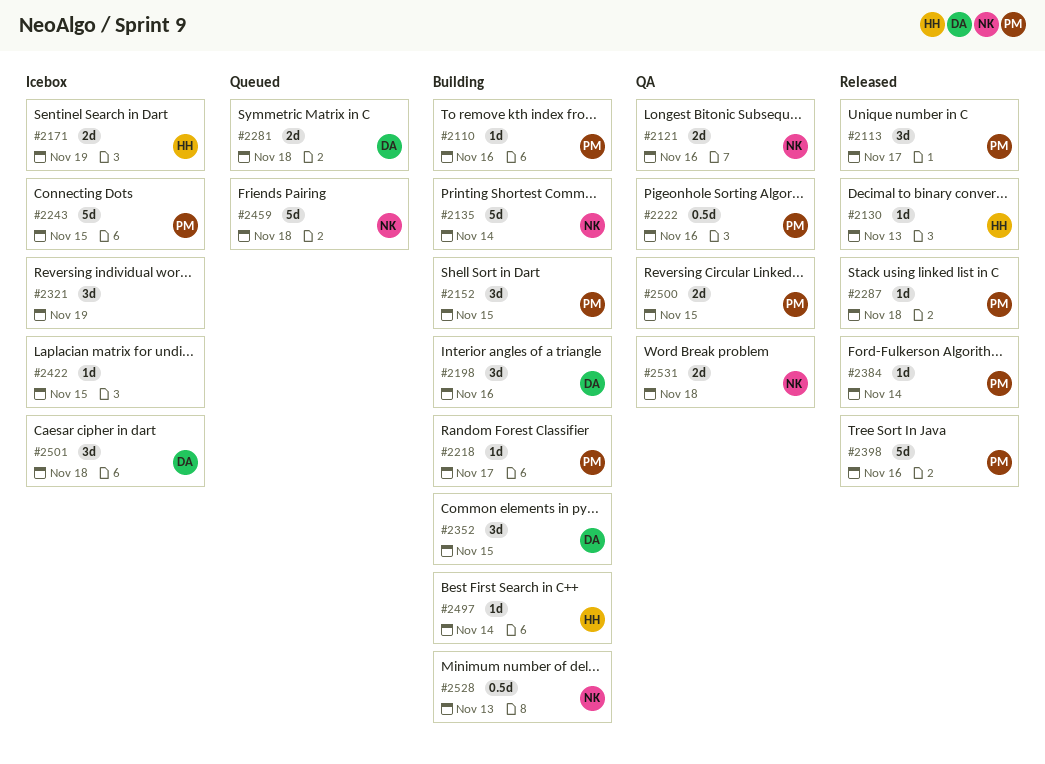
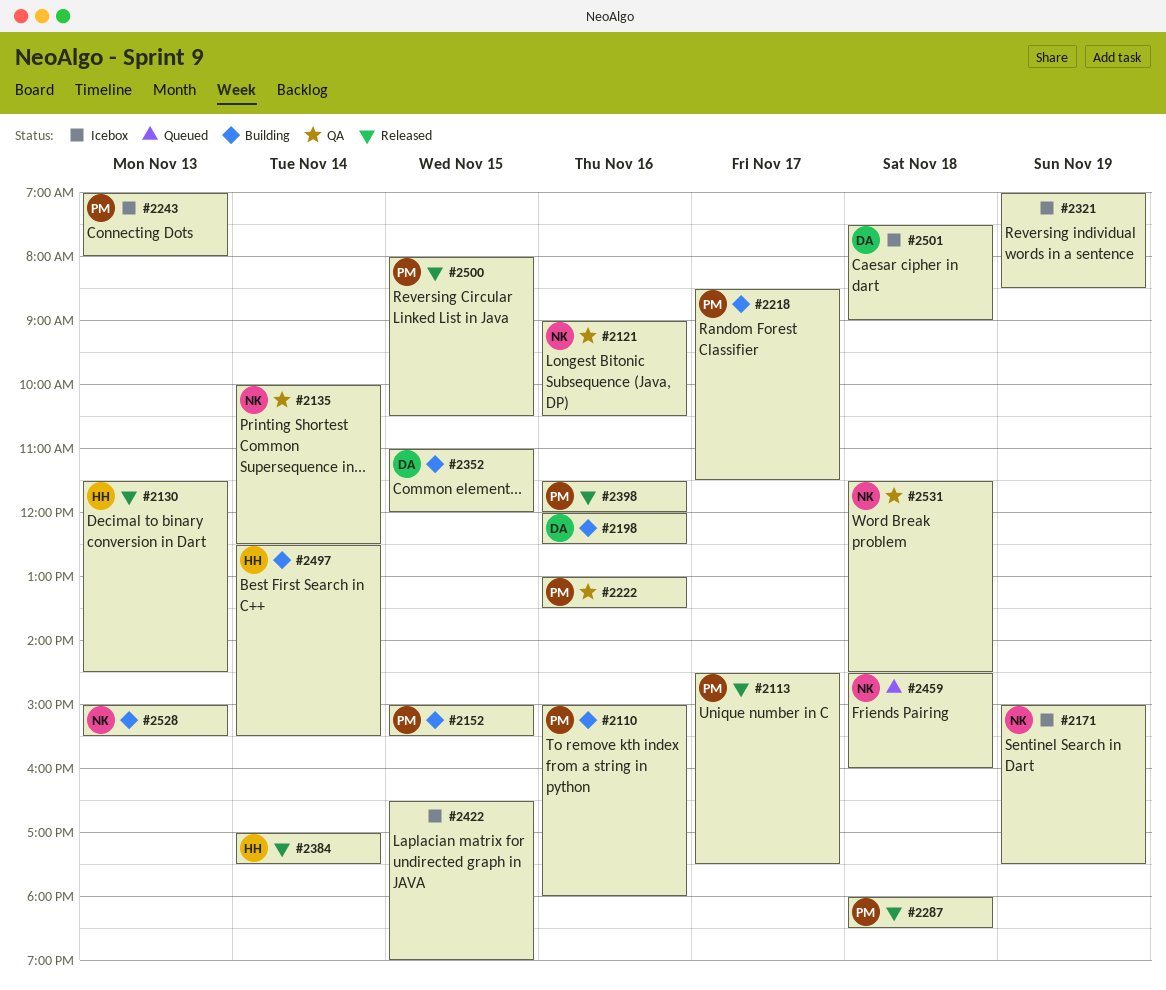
#2135, status: Building -> QA
#2171, owner: HH -> NK
#2243, day: Nov 15 -> Nov 13
#2281: present -> none
#2384, owner: PM -> HH
#2500, status: QA -> Released

